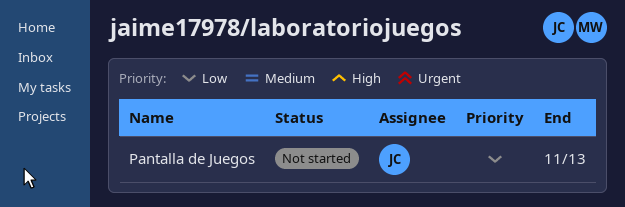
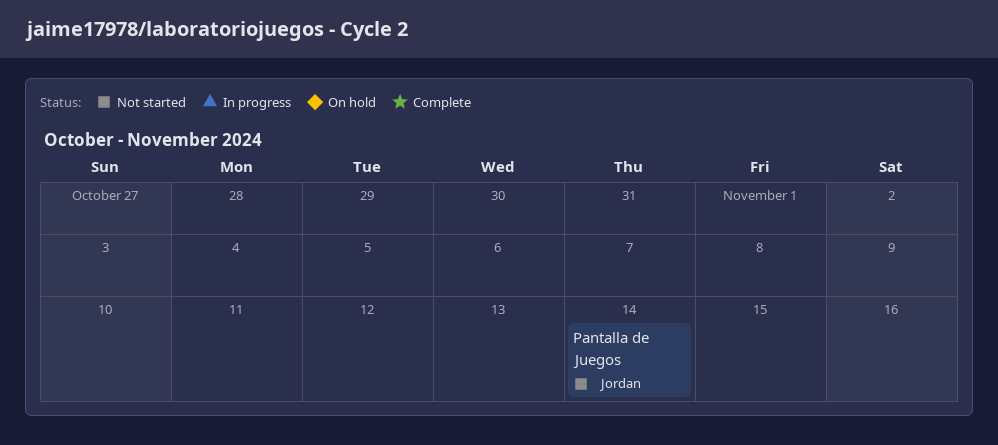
Pantalla de Juegos, due: Nov 13 -> Nov 14

